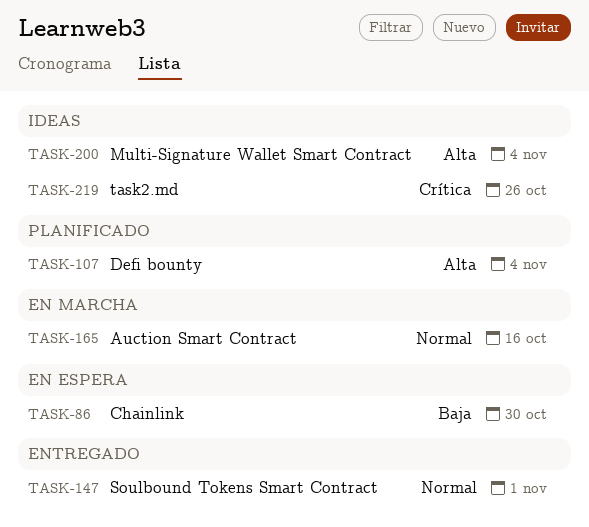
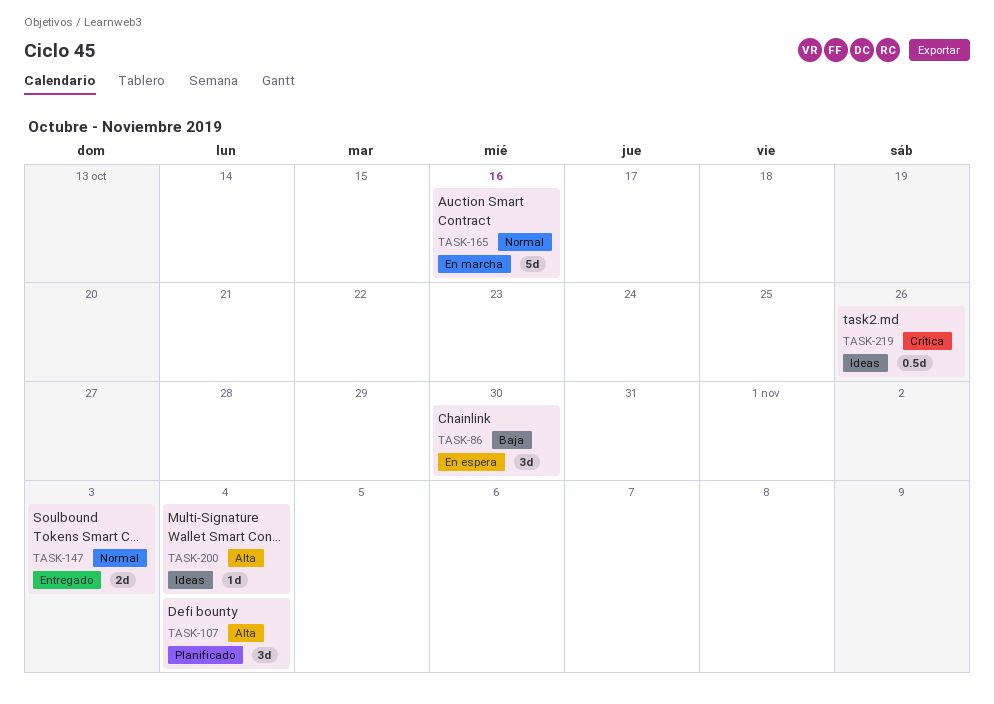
TASK-147, due: Nov 1 -> Nov 3

